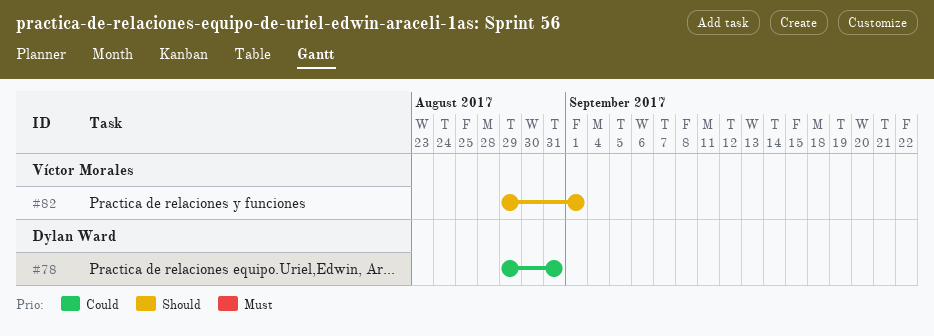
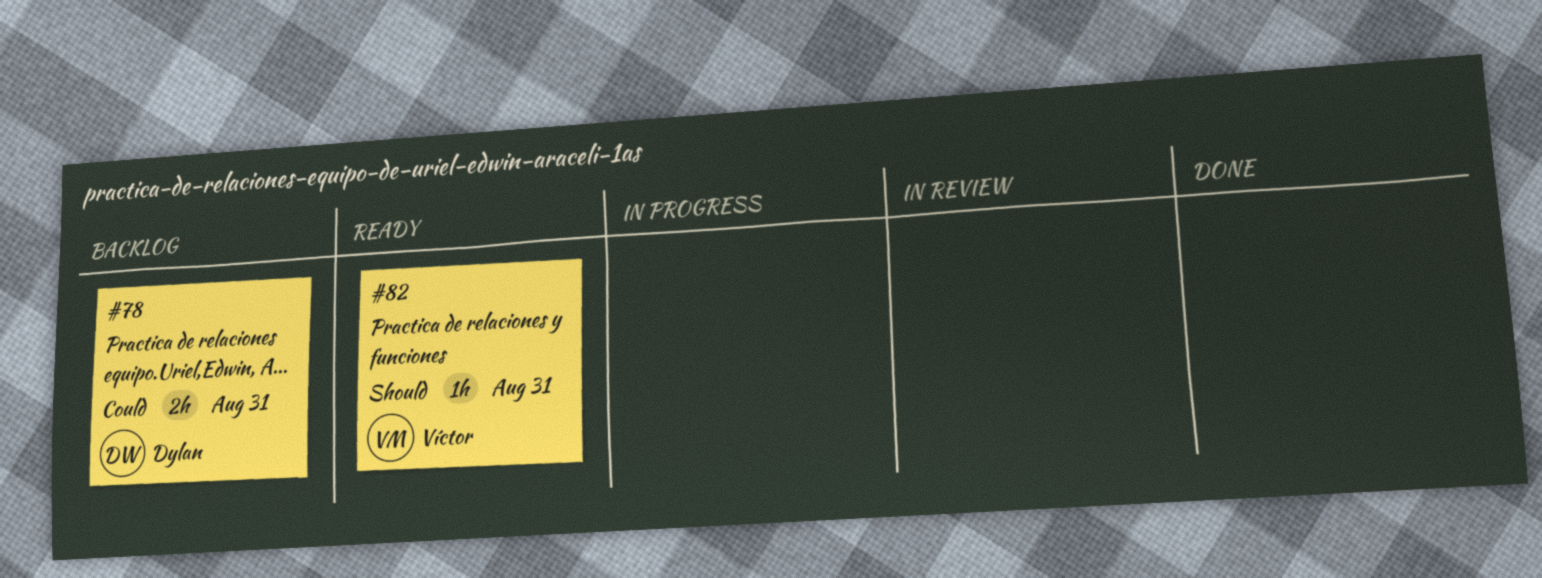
#82, due: Sep 1 -> Aug 31

